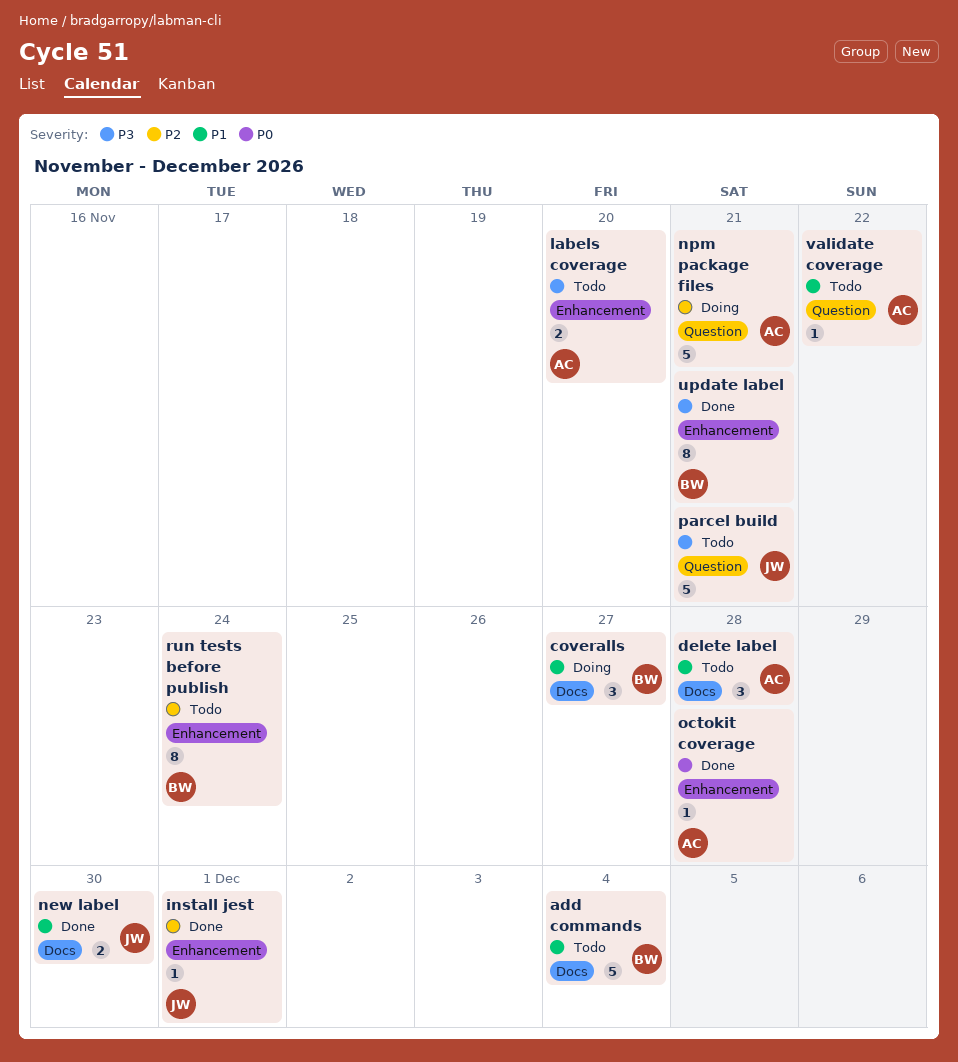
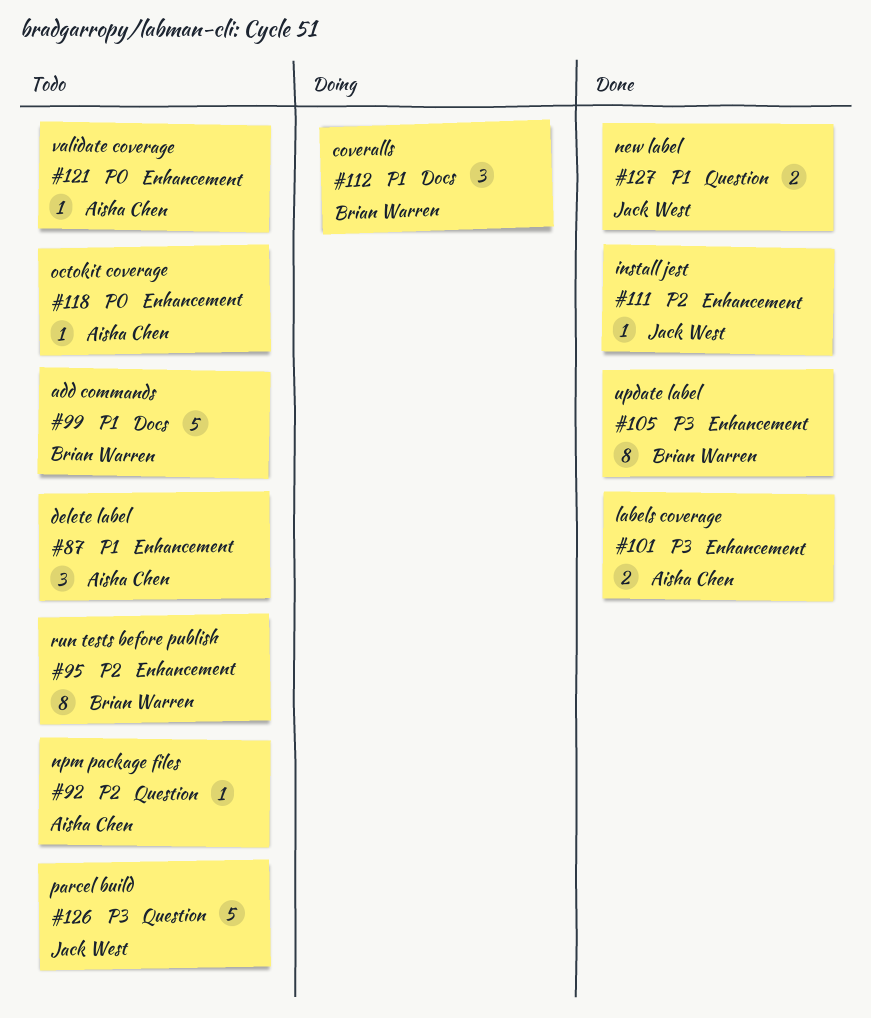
delete label, label: Docs -> Enhancement
labels coverage, status: Todo -> Done
new label, label: Docs -> Question
npm package files, status: Doing -> Todo
npm package files, estimate: 5 -> 1
octokit coverage, status: Done -> Todo
validate coverage, priority: P1 -> P0
validate coverage, label: Question -> Enhancement

